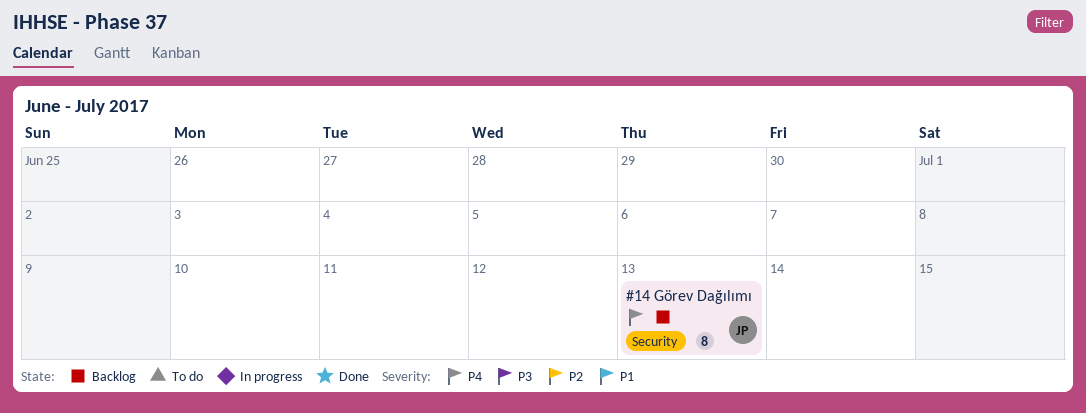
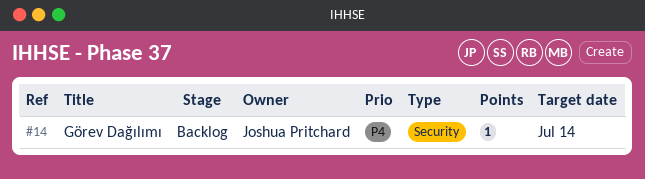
#14, estimate: 8 -> 1
#14, due: Jul 13 -> Jul 14

